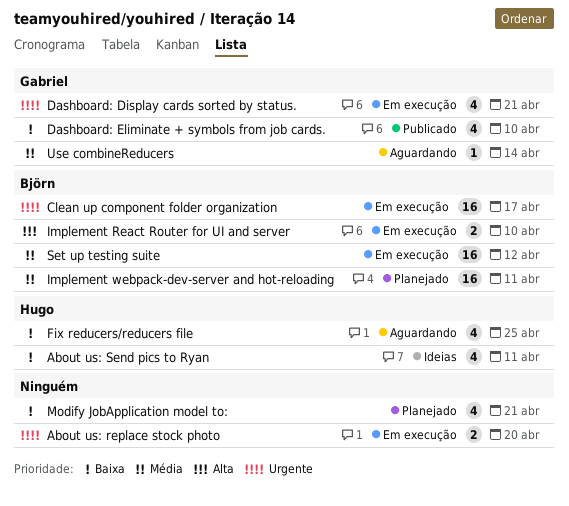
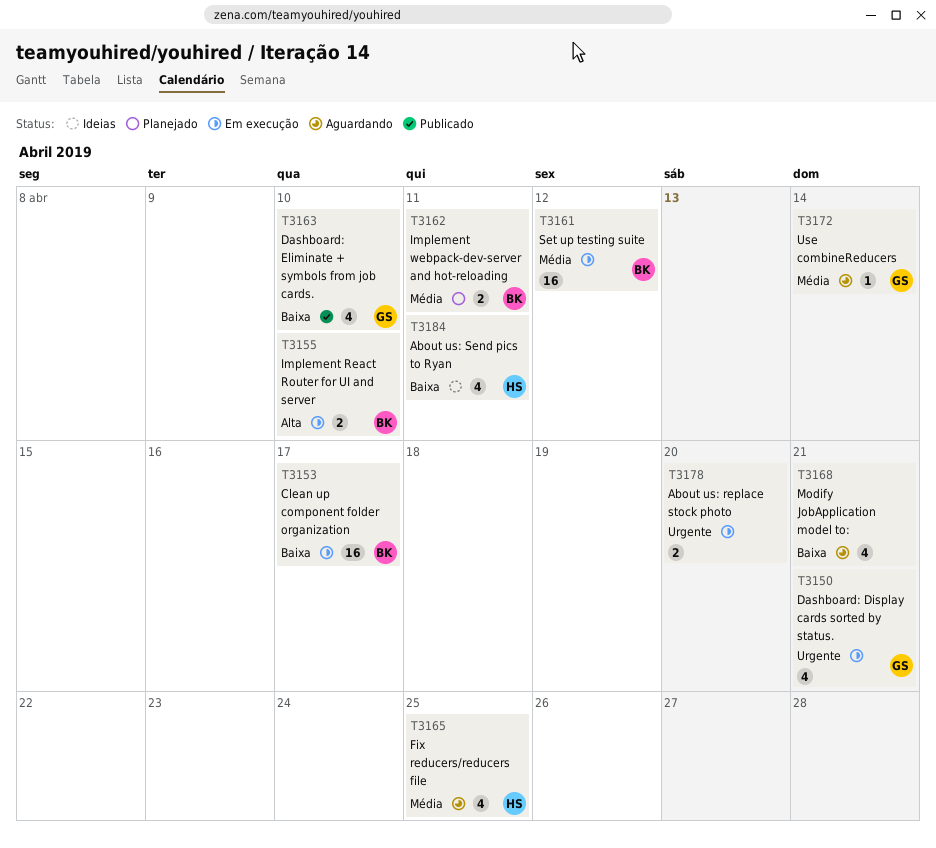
Clean up component folder organization, priority: Urgente -> Baixa
Fix reducers/reducers file, priority: Baixa -> Média
Implement webpack-dev-server and hot-reloading, estimate: 16 -> 2
Modify JobApplication model to:, status: Planejado -> Aguardando

